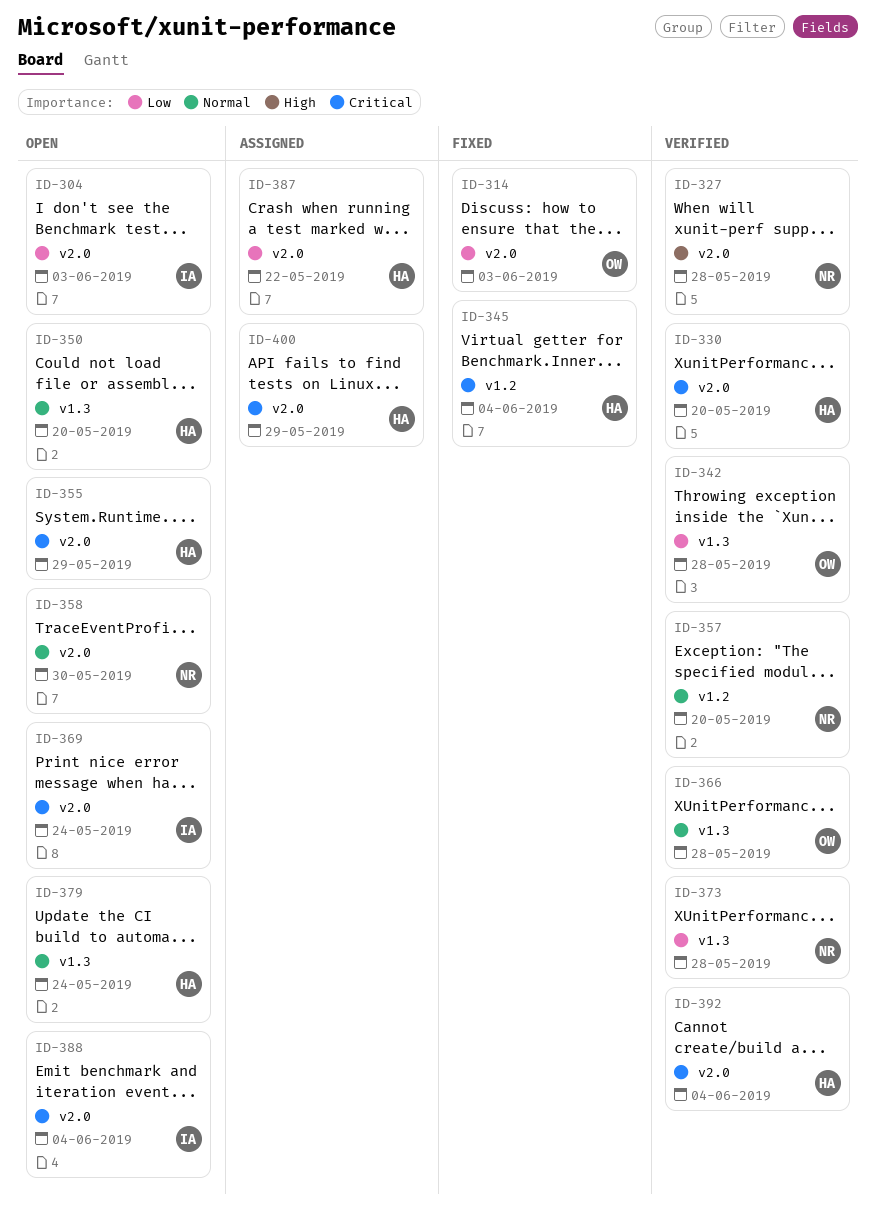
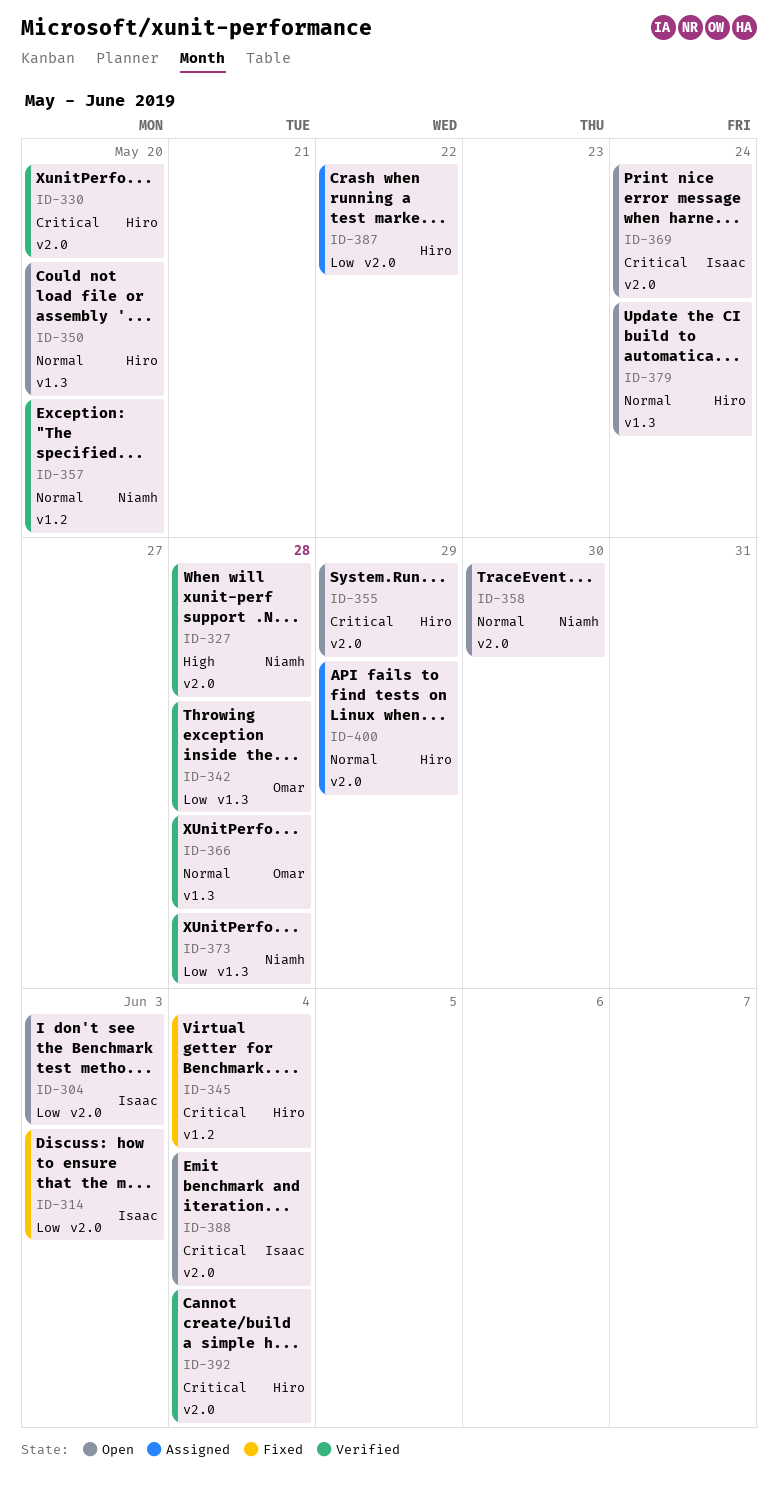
ID-314, owner: Omar -> Isaac
ID-400, priority: Critical -> Normal

